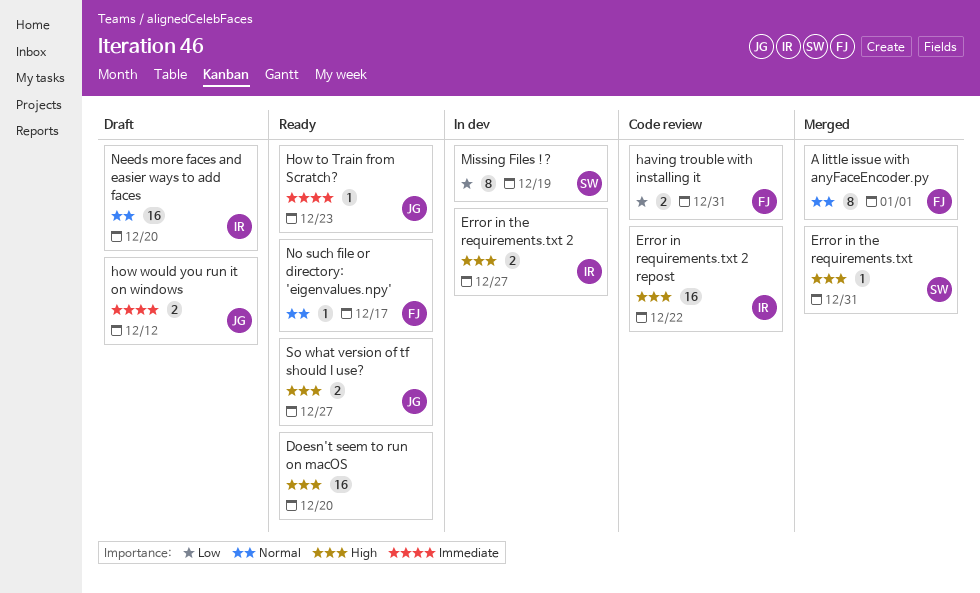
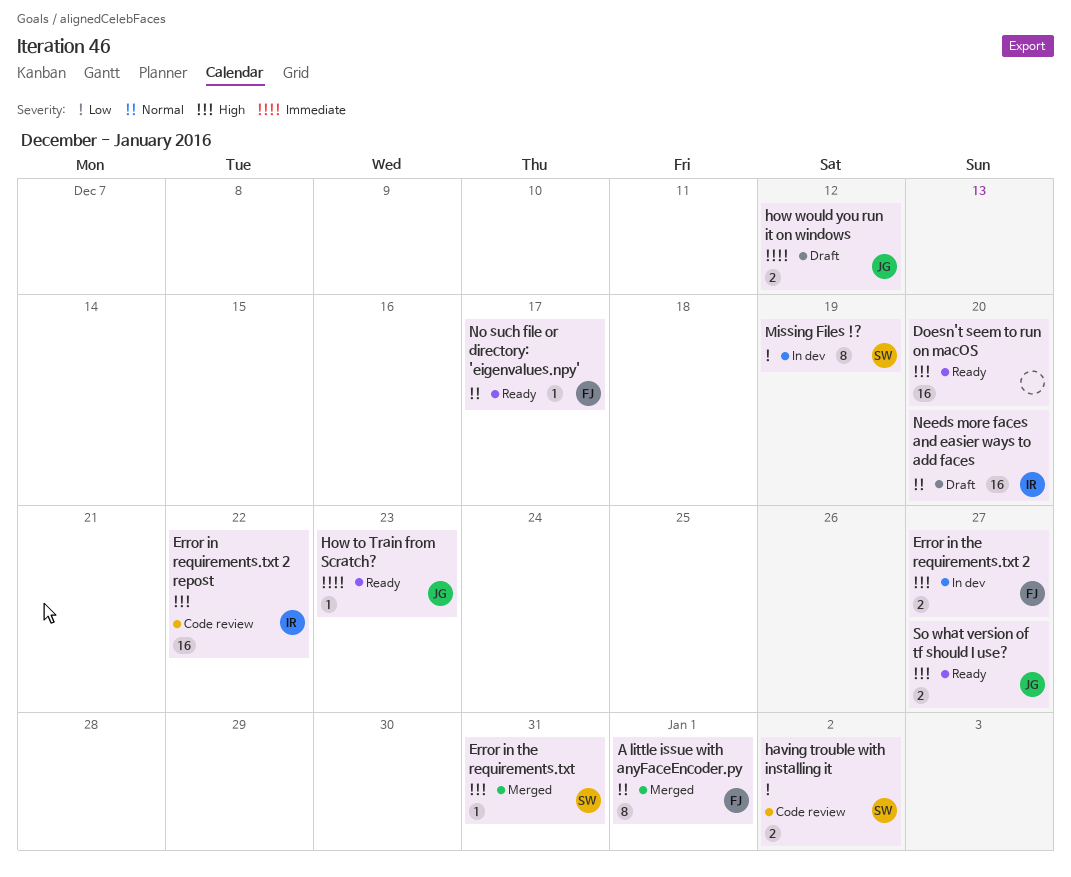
Error in the requirements.txt 2, owner: IR -> FJ
having trouble with installing it, owner: FJ -> SW
having trouble with installing it, due: Dec 31 -> Jan 2

